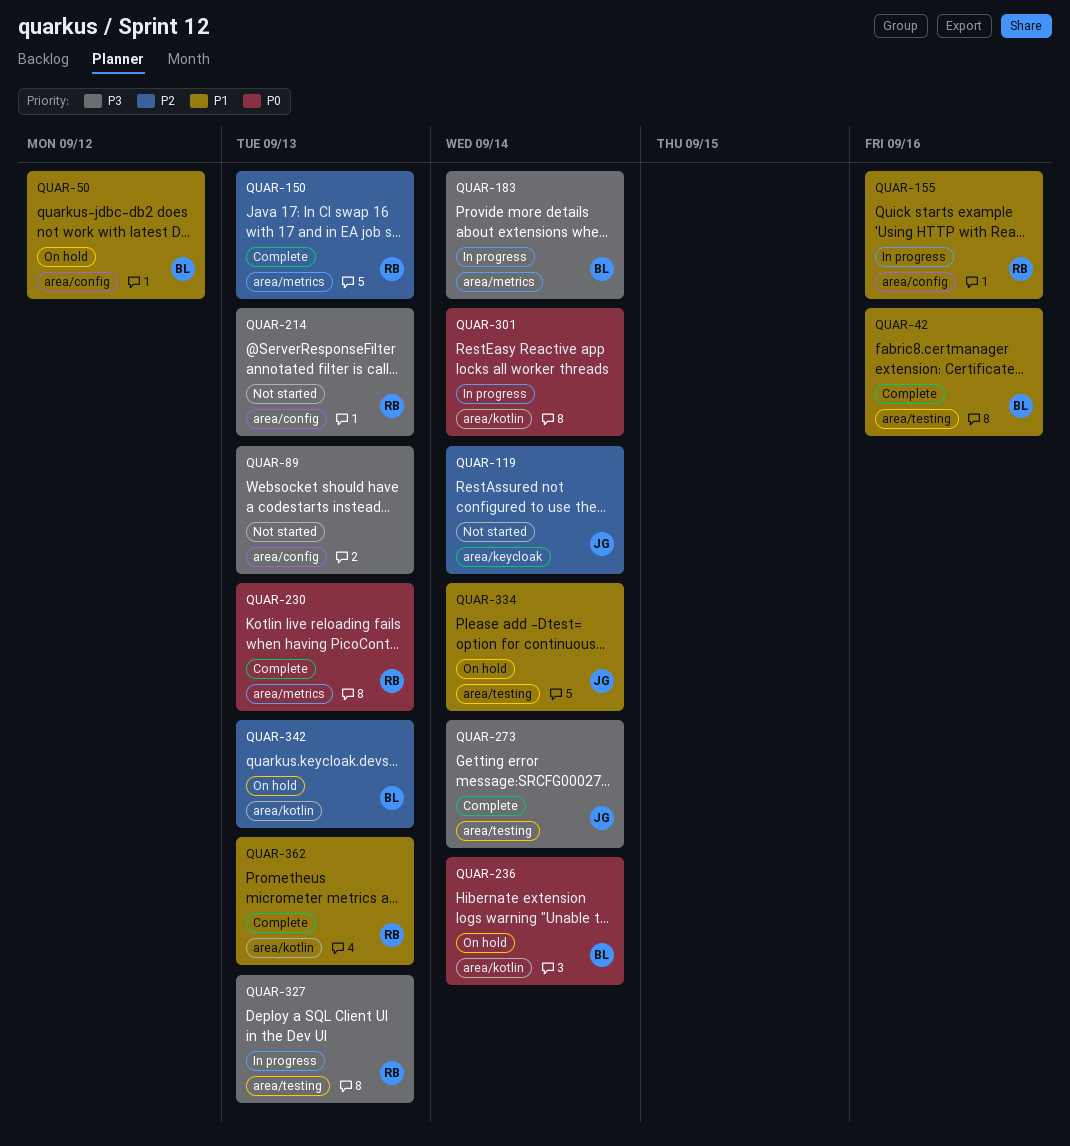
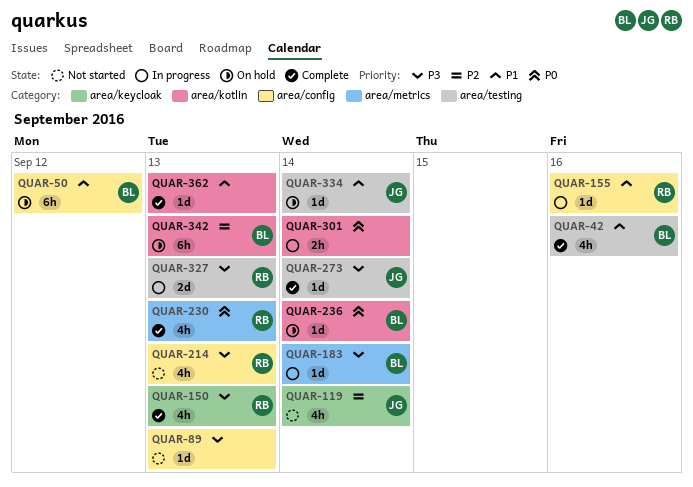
QUAR-150, priority: P2 -> P3
QUAR-150, label: area/metrics -> area/keycloak
QUAR-362, owner: RB -> none

